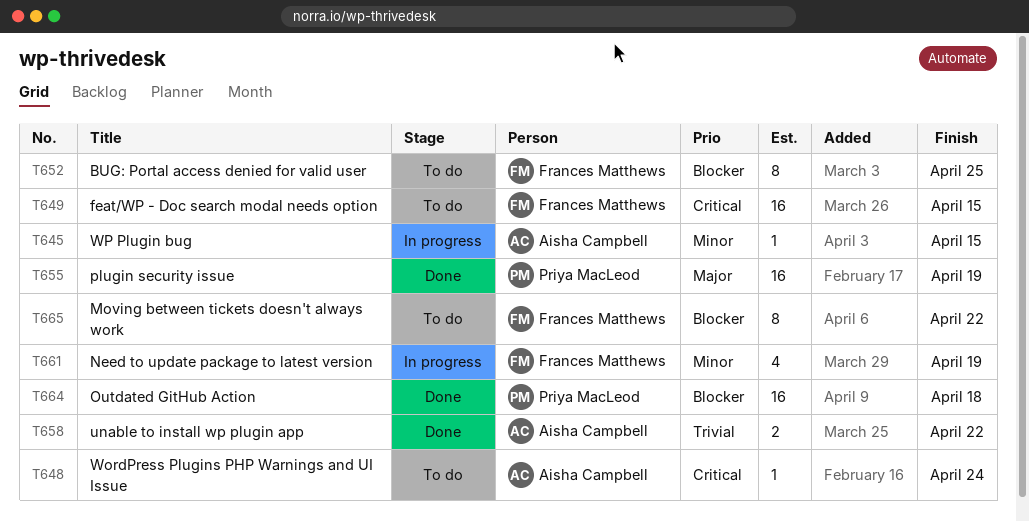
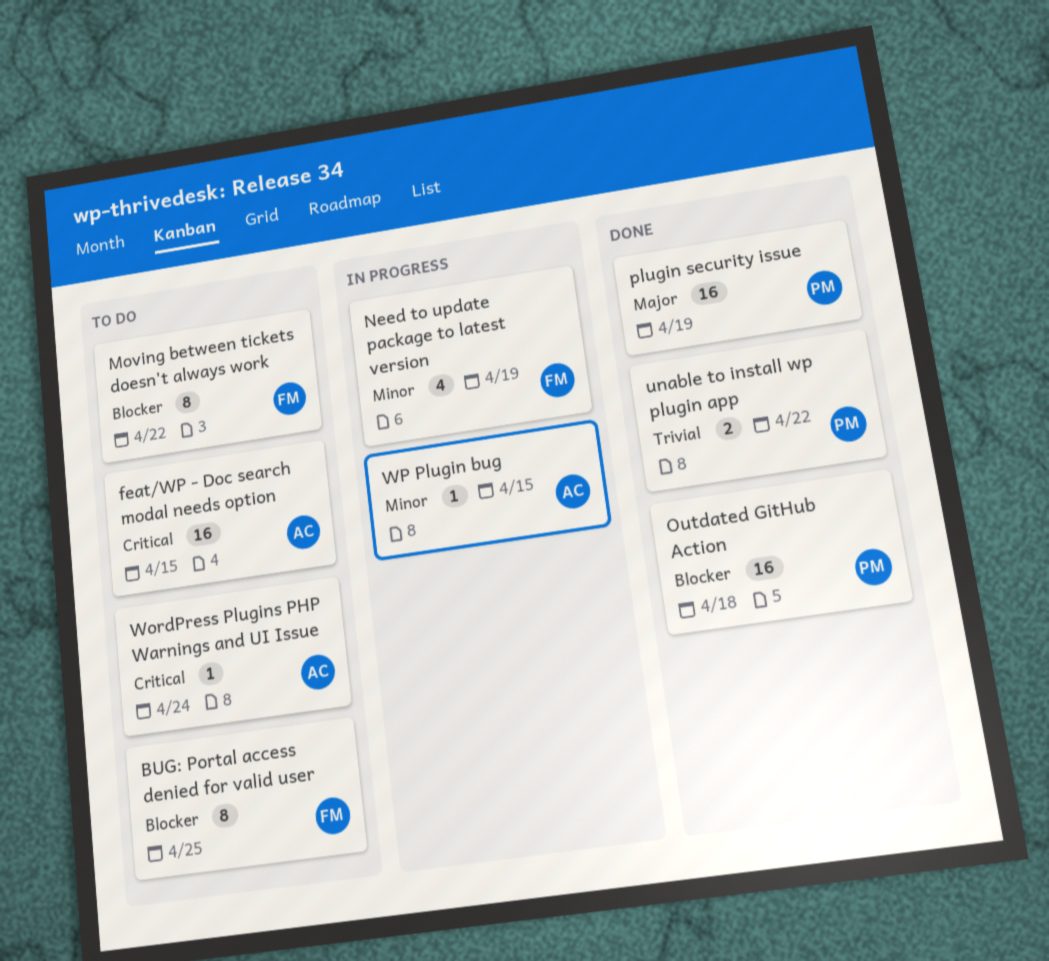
feat/WP - Doc search modal needs option, owner: Frances Matthews -> Aisha Campbell
unable to install wp plugin app, owner: Aisha Campbell -> Priya MacLeod

